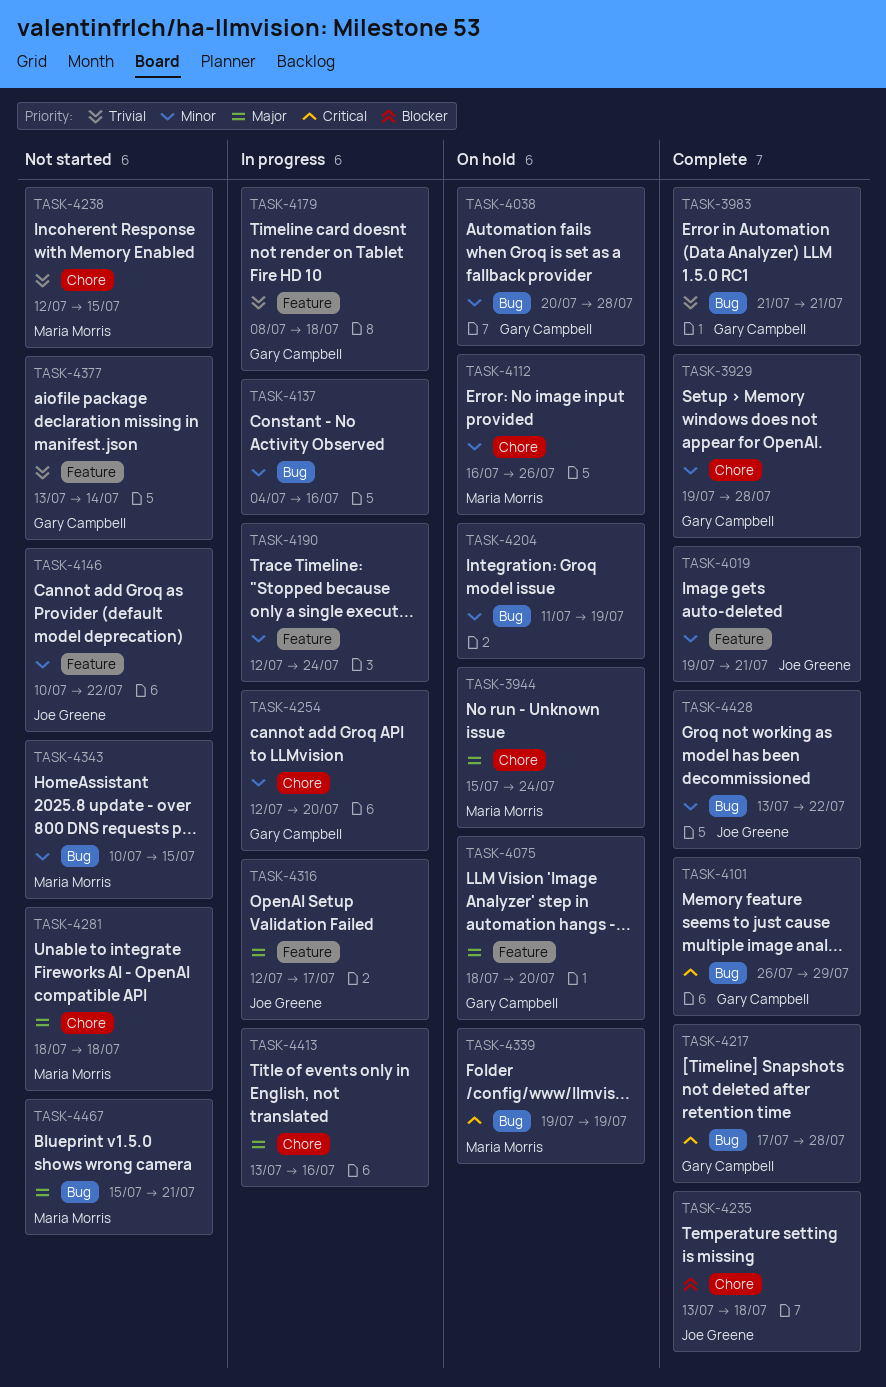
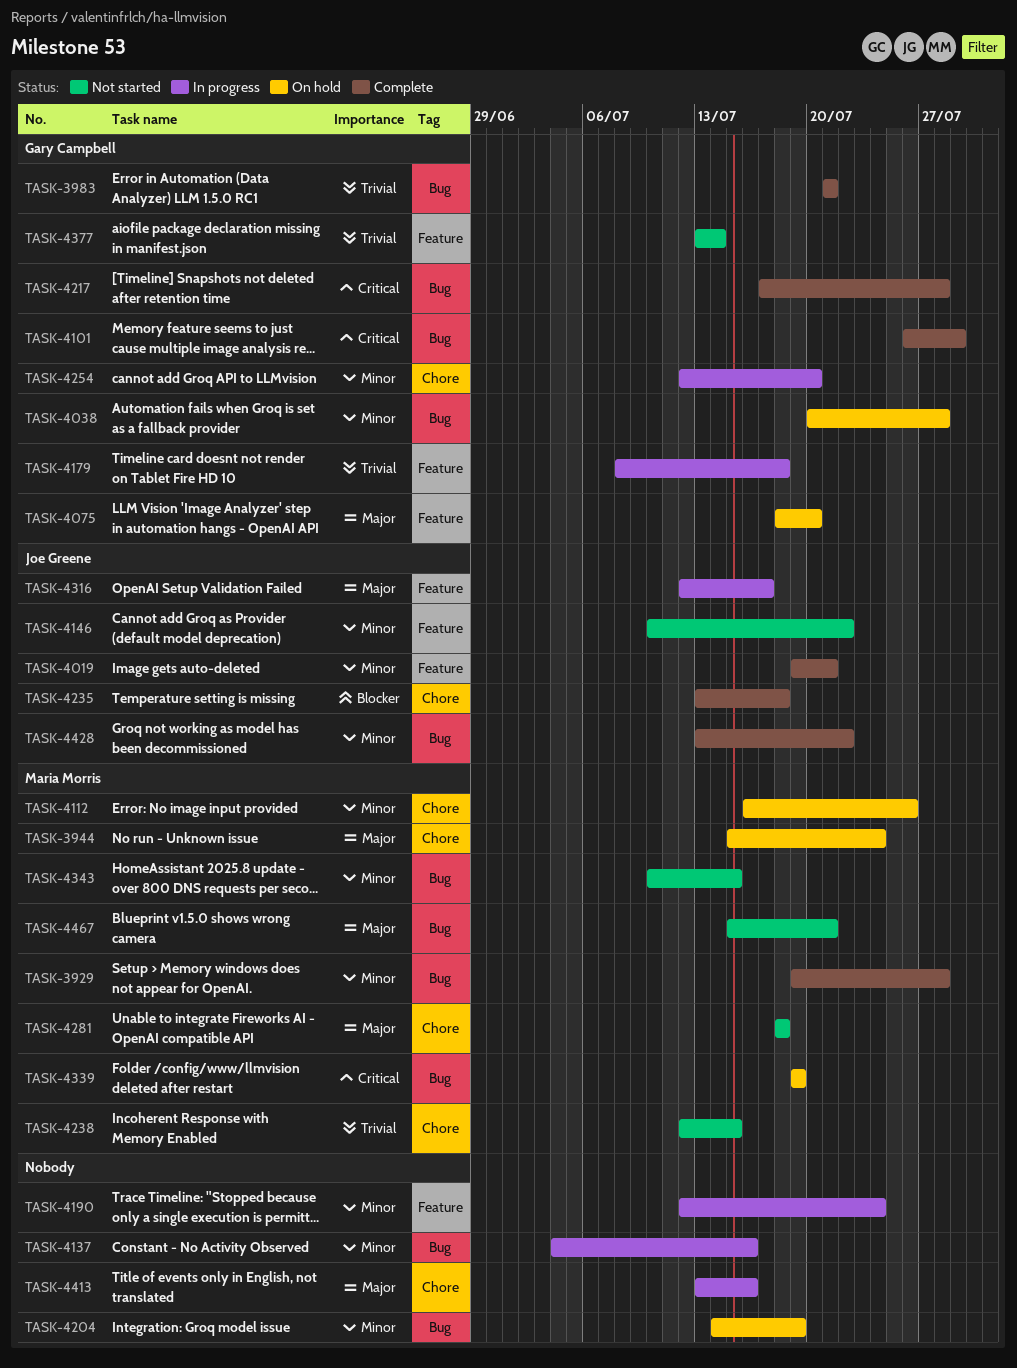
TASK-3929, owner: Gary Campbell -> Maria Morris
TASK-3929, label: Chore -> Bug
TASK-4204, start: Jul 11 -> Jul 14

